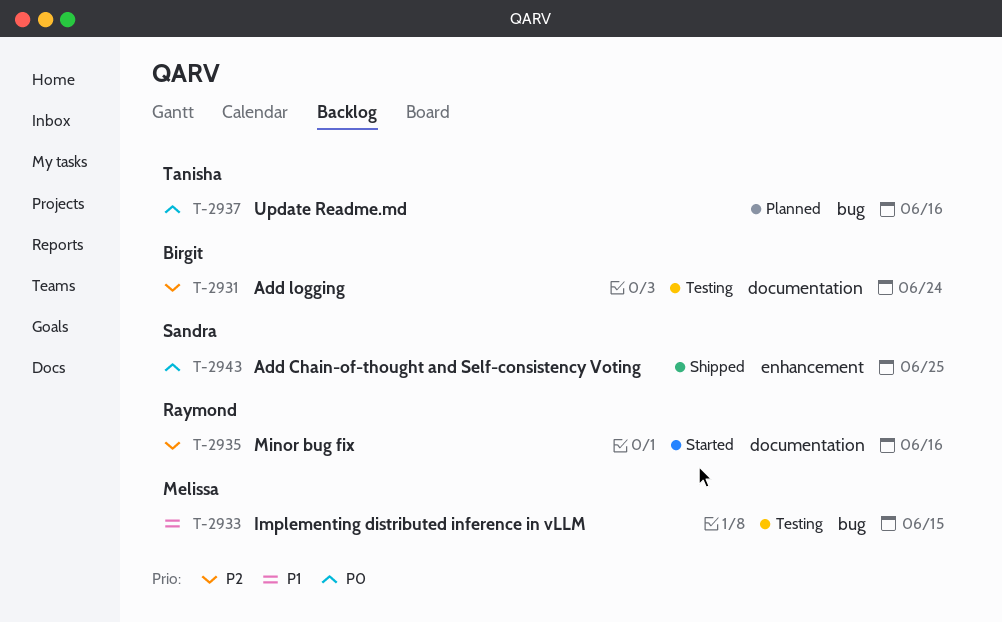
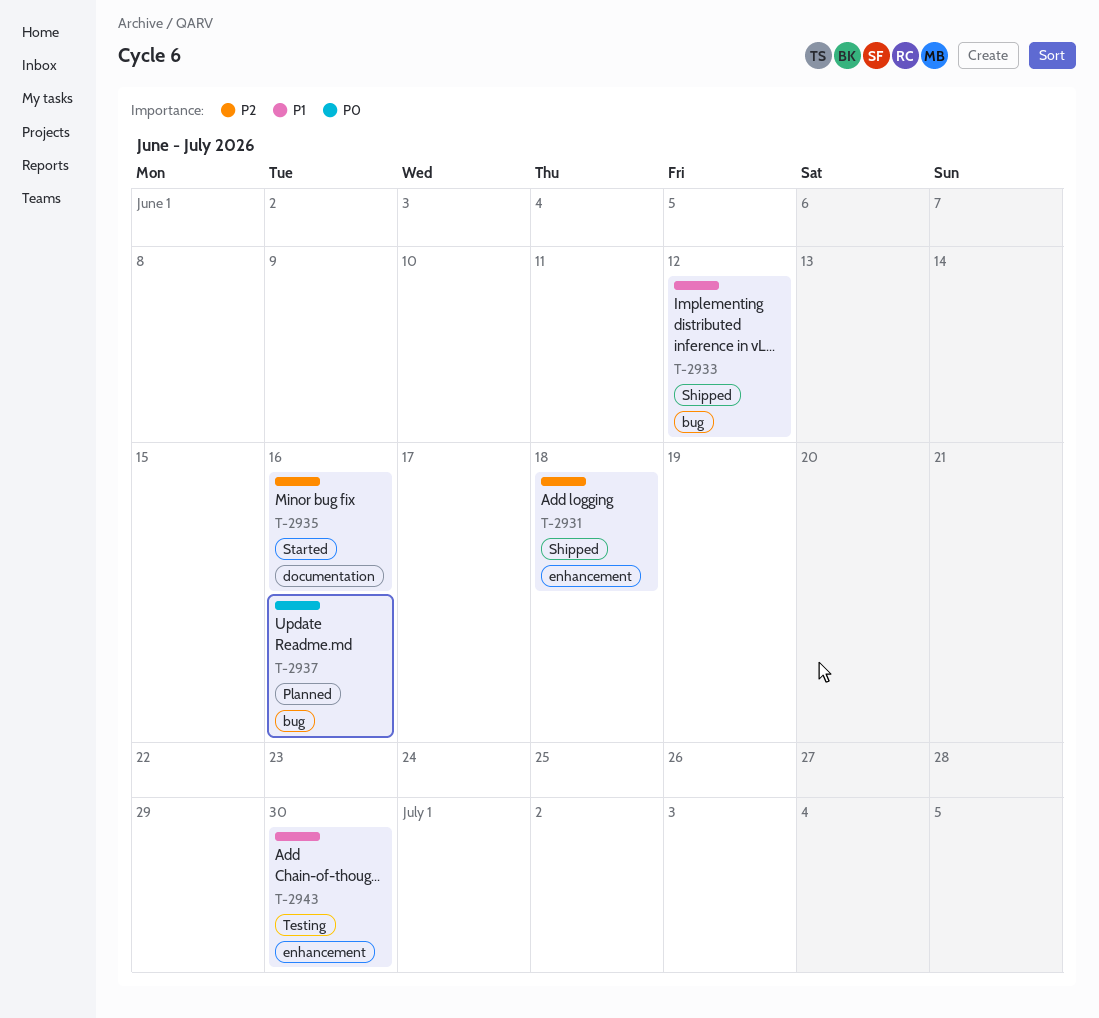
T-2931, status: Testing -> Shipped
T-2931, label: documentation -> enhancement
T-2931, due: Jun 24 -> Jun 18
T-2933, status: Testing -> Shipped
T-2933, due: Jun 15 -> Jun 12
T-2943, status: Shipped -> Testing
T-2943, priority: P0 -> P1
T-2943, due: Jun 25 -> Jun 30

